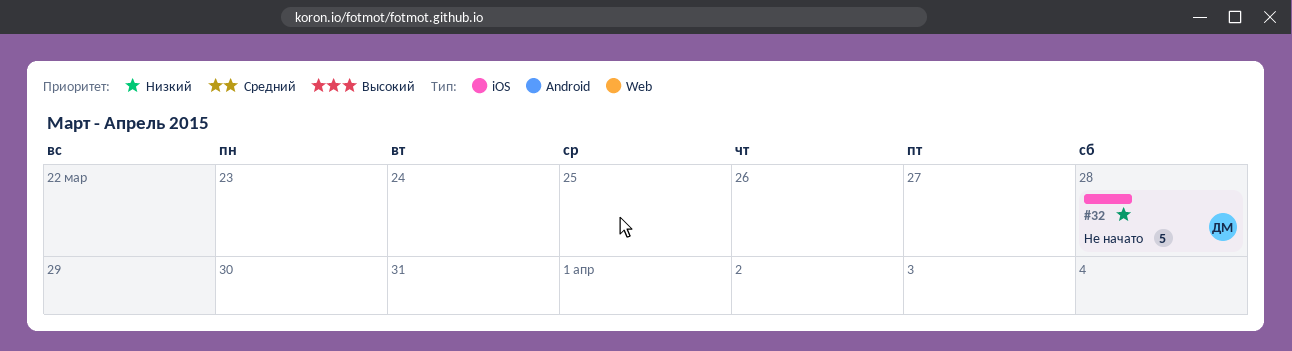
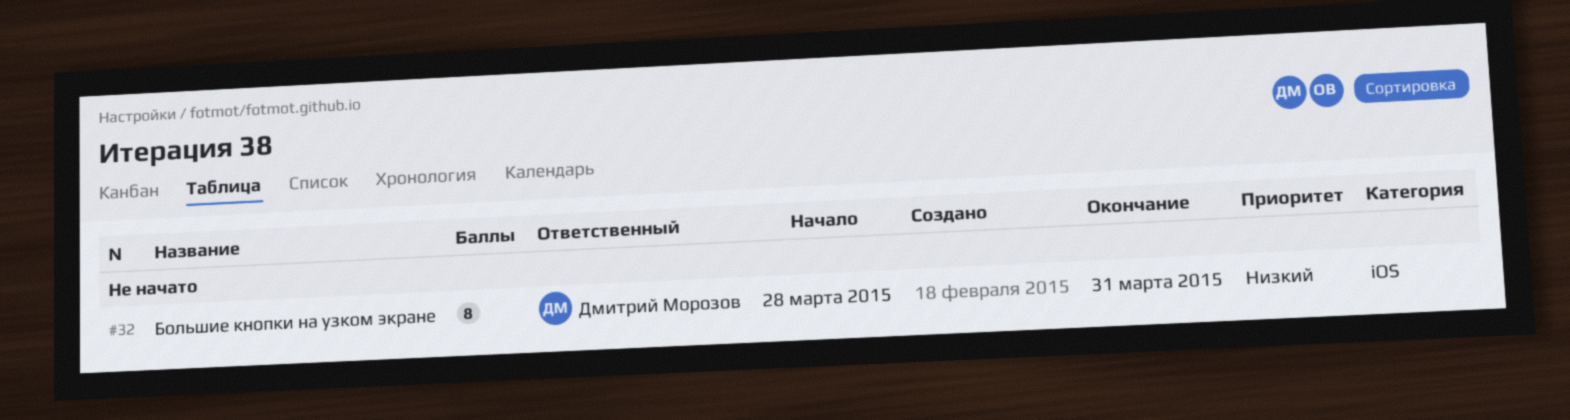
#32, estimate: 5 -> 8
#32, due: Mar 28 -> Mar 31

